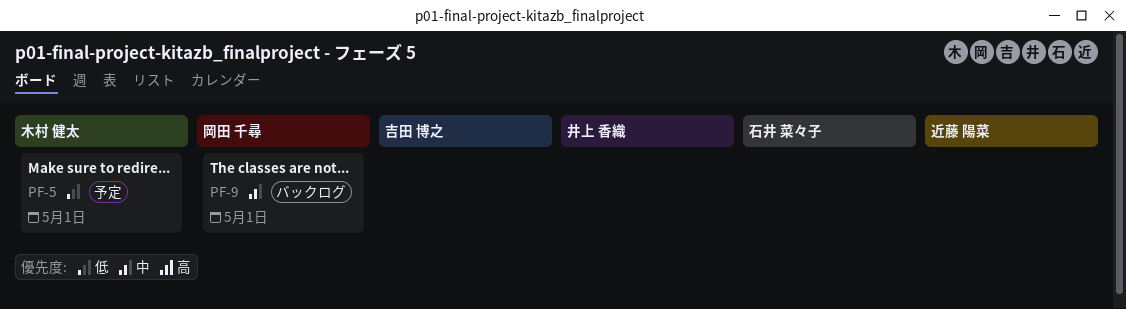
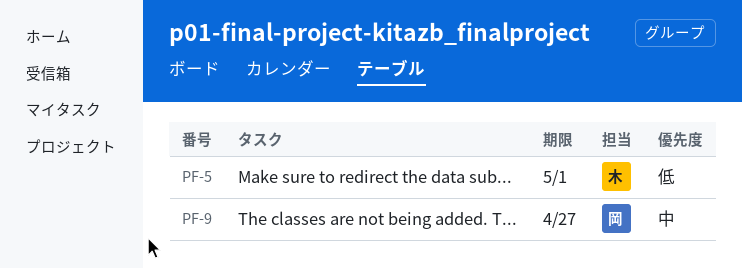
PF-9, due: May 1 -> Apr 27

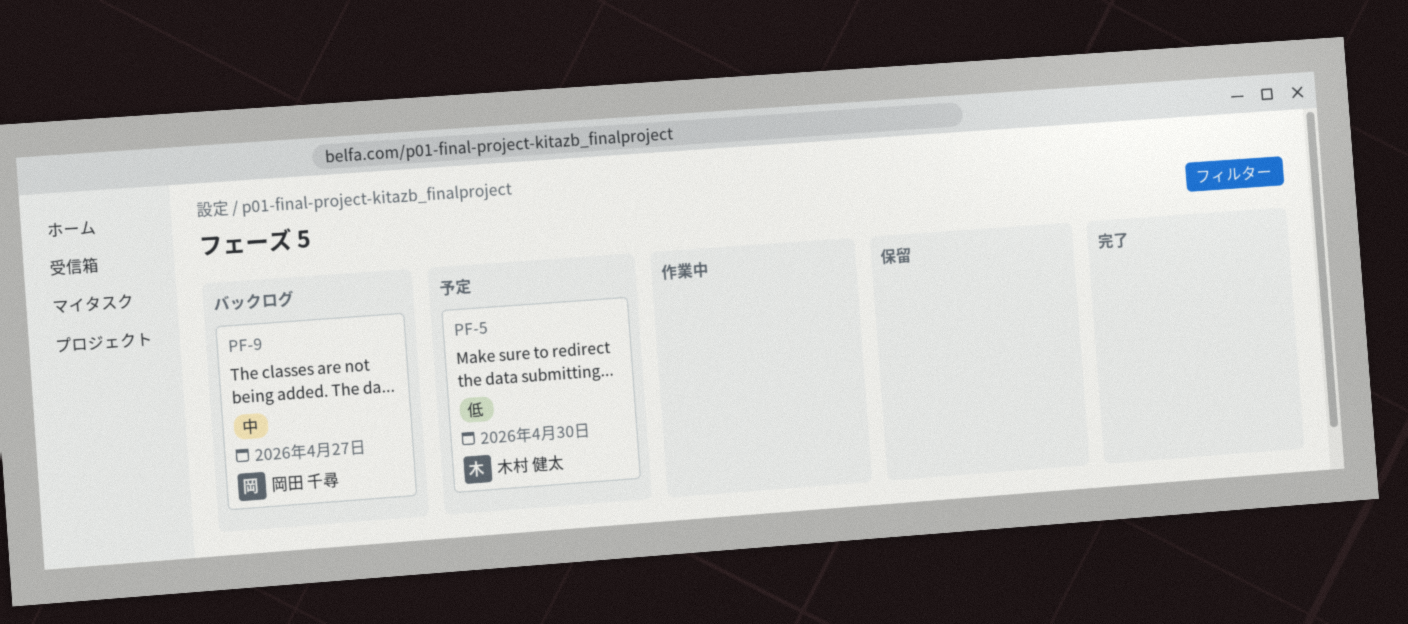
PF-5, due: May 1 -> Apr 30

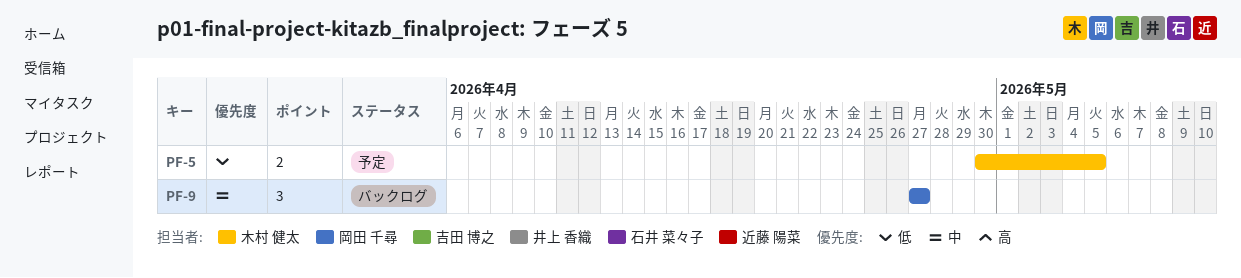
PF-5, due: Apr 30 -> May 5

